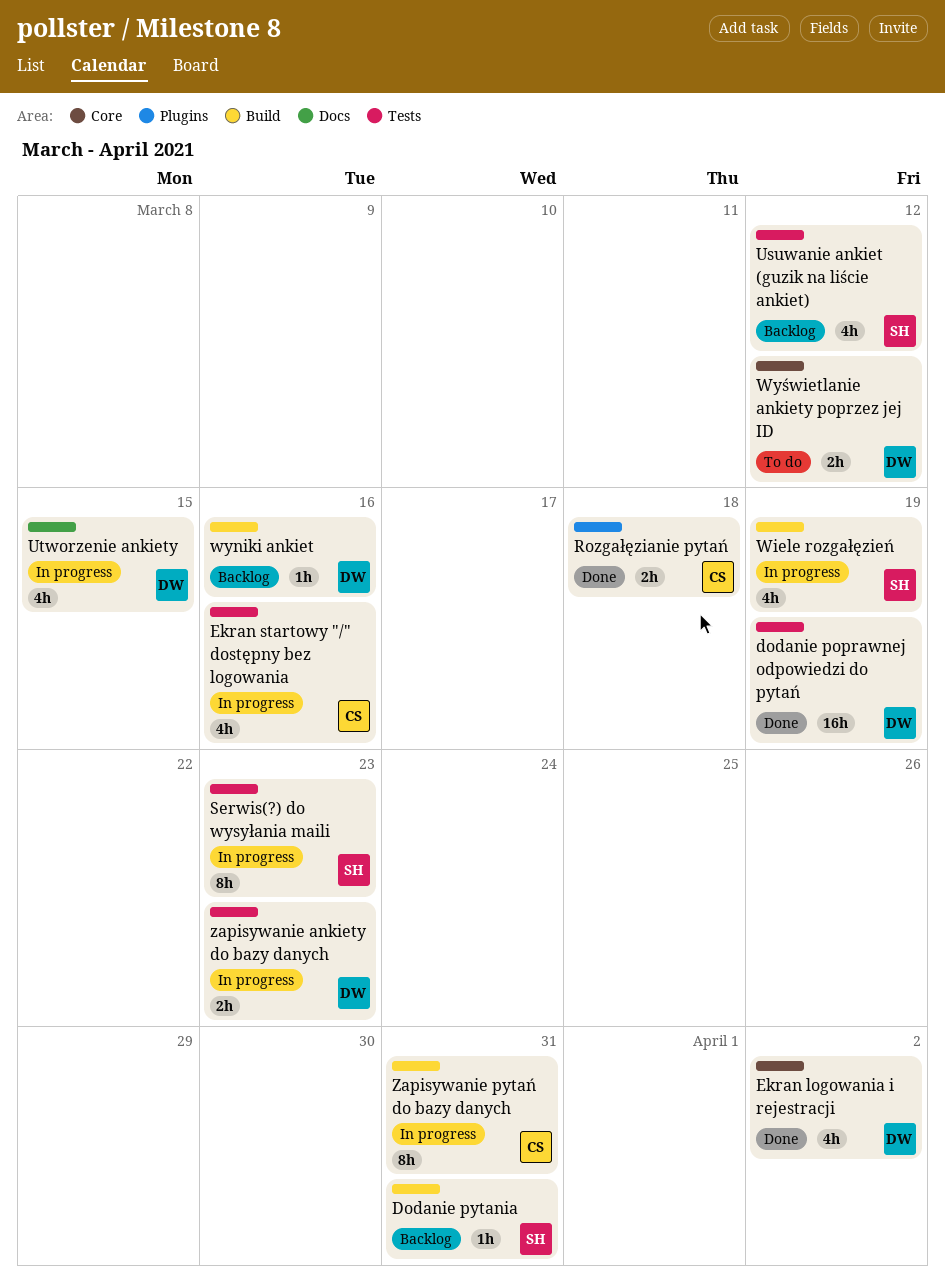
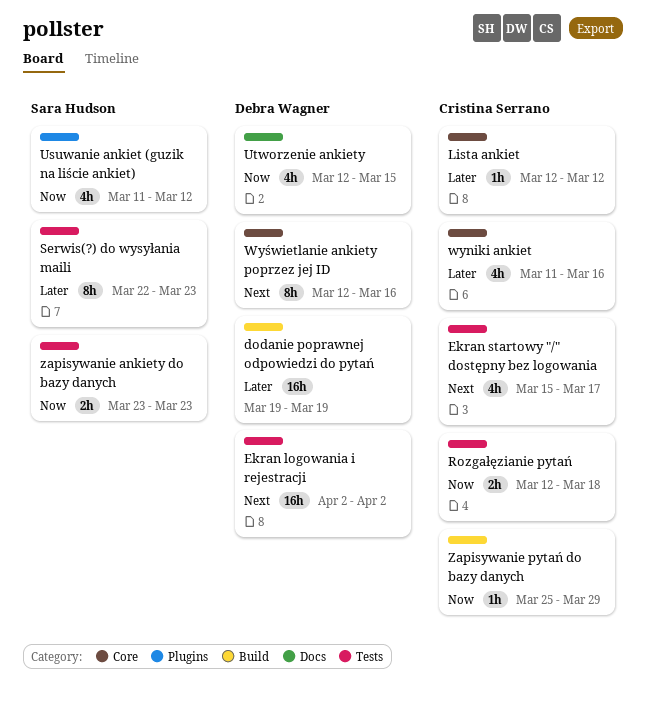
dodanie poprawnej odpowiedzi do pytań, label: Tests -> Build
Dodanie pytania: present -> none
Ekran logowania i rejestracji, label: Core -> Tests
Ekran logowania i rejestracji, estimate: 4h -> 16h
Ekran startowy "/" dostępny bez logowania, due: Mar 16 -> Mar 17
Lista ankiet: none -> present
Rozgałęzianie pytań, label: Plugins -> Tests
Usuwanie ankiet (guzik na liście ankiet), label: Tests -> Plugins
Wiele rozgałęzień: present -> none
wyniki ankiet, owner: Debra Wagner -> Cristina Serrano
wyniki ankiet, label: Build -> Core
wyniki ankiet, estimate: 1h -> 4h
Wyświetlanie ankiety poprzez jej ID, estimate: 2h -> 8h
Wyświetlanie ankiety poprzez jej ID, due: Mar 12 -> Mar 16
zapisywanie ankiety do bazy danych, owner: Debra Wagner -> Sara Hudson
Zapisywanie pytań do bazy danych, estimate: 8h -> 1h
Zapisywanie pytań do bazy danych, due: Mar 31 -> Mar 29

